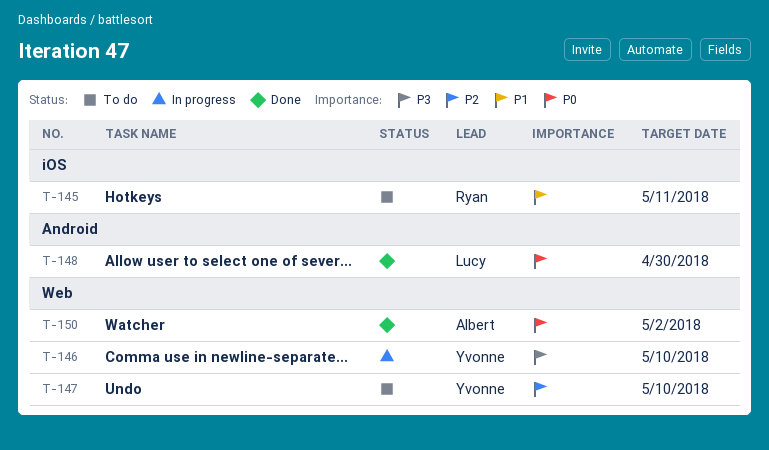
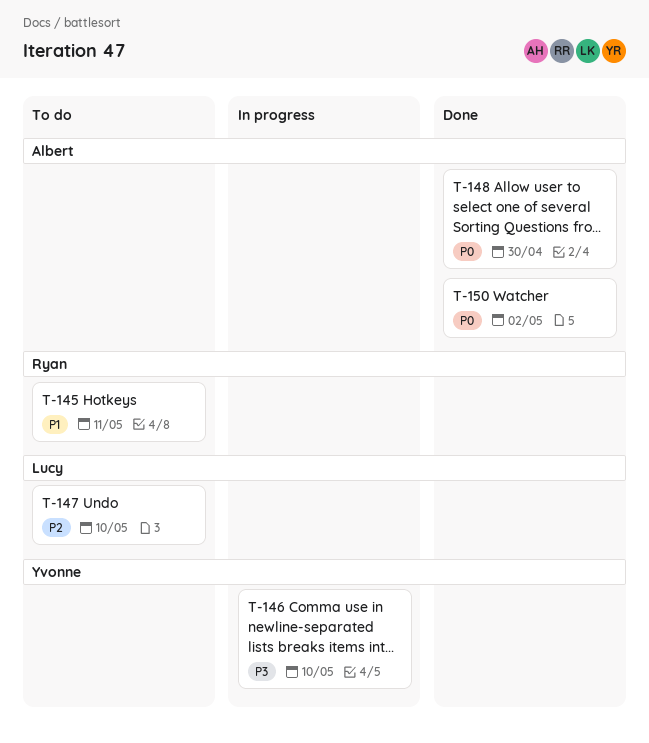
T-147, owner: Yvonne -> Lucy
T-148, owner: Lucy -> Albert

